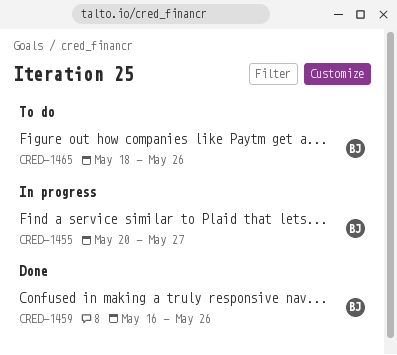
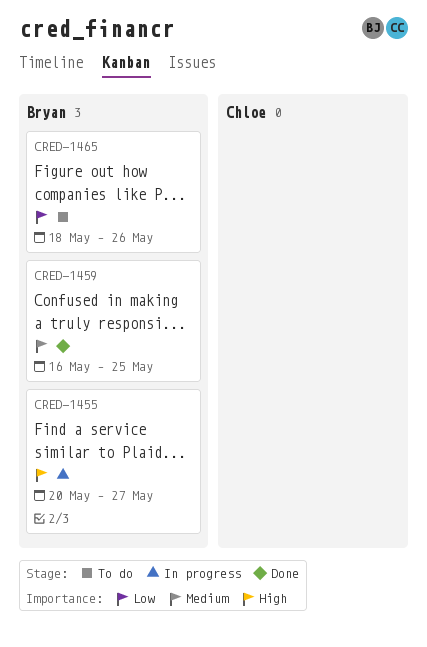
CRED-1459, due: May 26 -> May 25

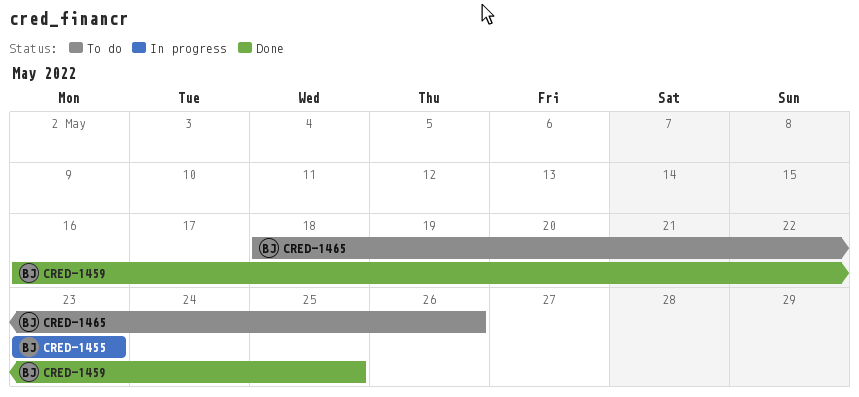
CRED-1455, start: May 20 -> May 23
CRED-1455, due: May 27 -> May 23

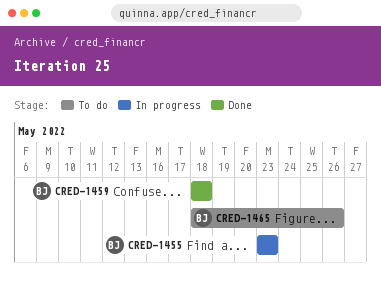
CRED-1459, start: May 16 -> May 18
CRED-1459, due: May 25 -> May 18

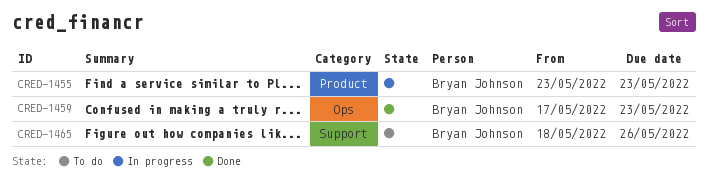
CRED-1459, start: May 18 -> May 17
CRED-1459, due: May 18 -> May 23

